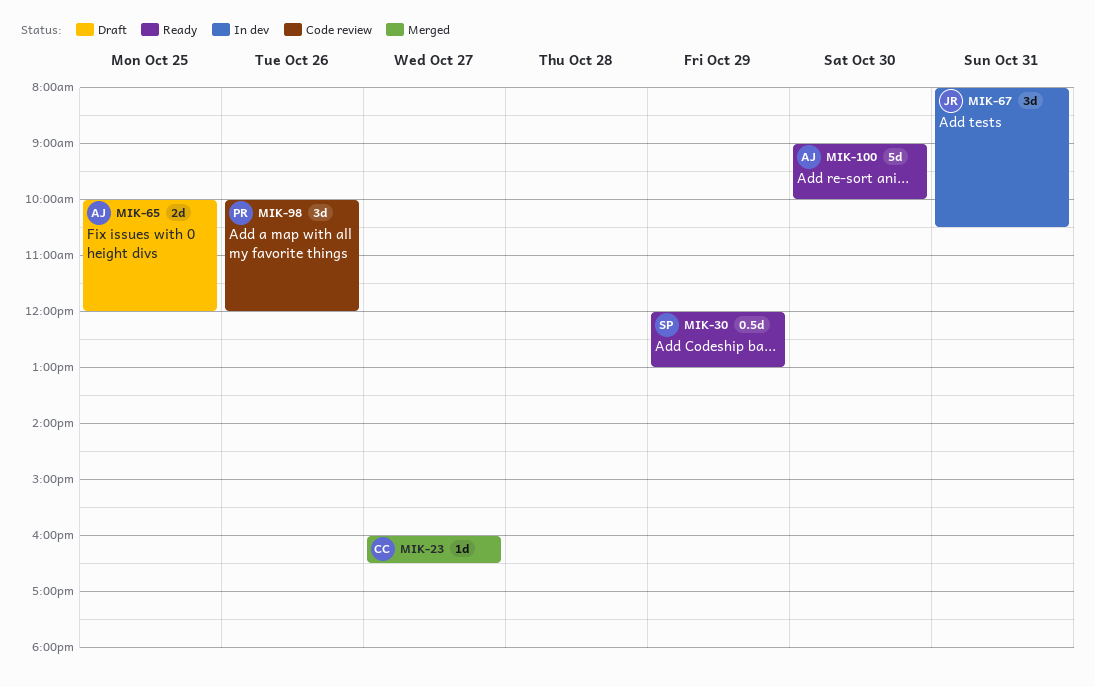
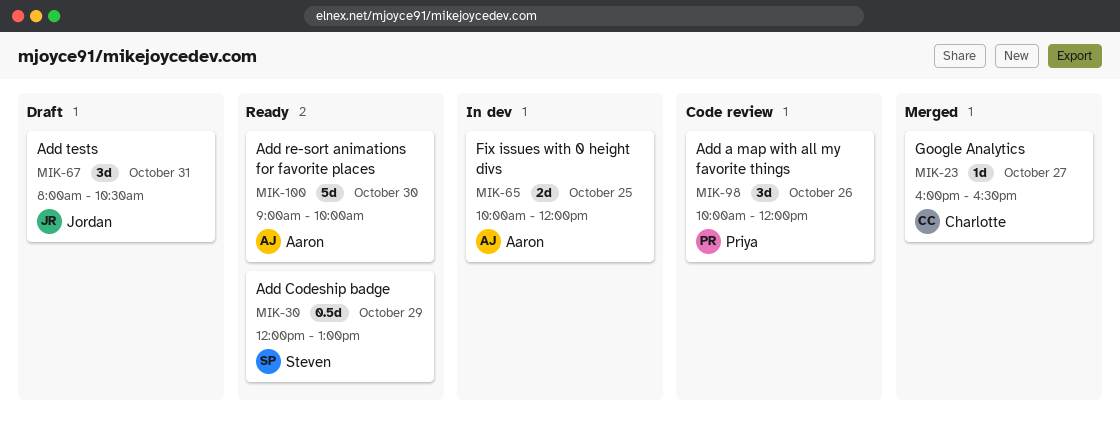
MIK-65, status: Draft -> In dev
MIK-67, status: In dev -> Draft

